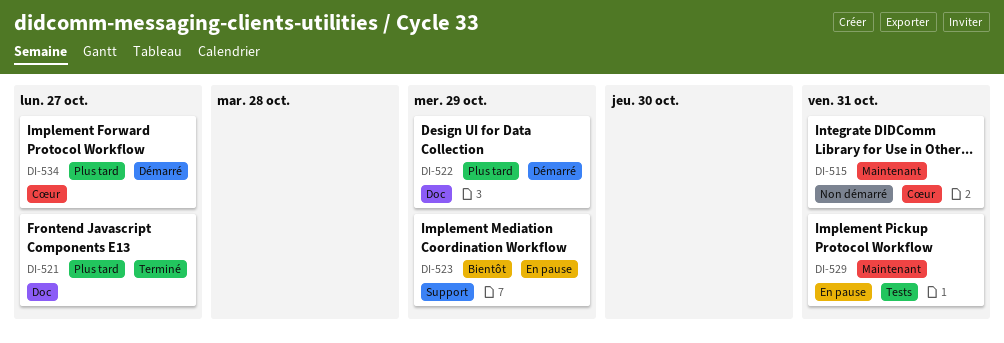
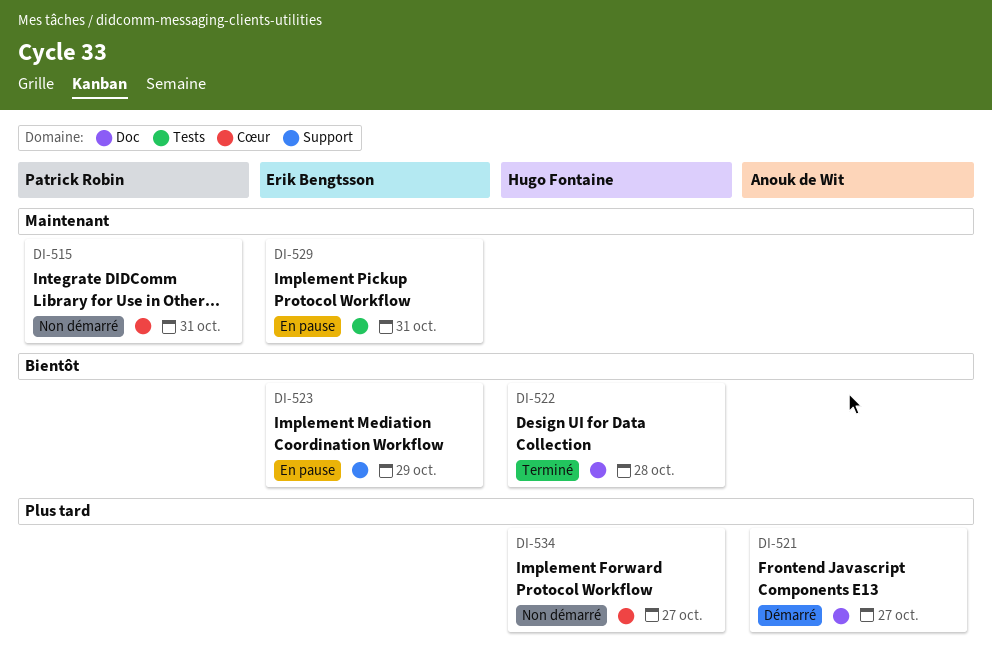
DI-521, status: Terminé -> Démarré
DI-522, status: Démarré -> Terminé
DI-522, priority: Plus tard -> Bientôt
DI-522, due: Oct 29 -> Oct 28
DI-534, status: Démarré -> Non démarré

